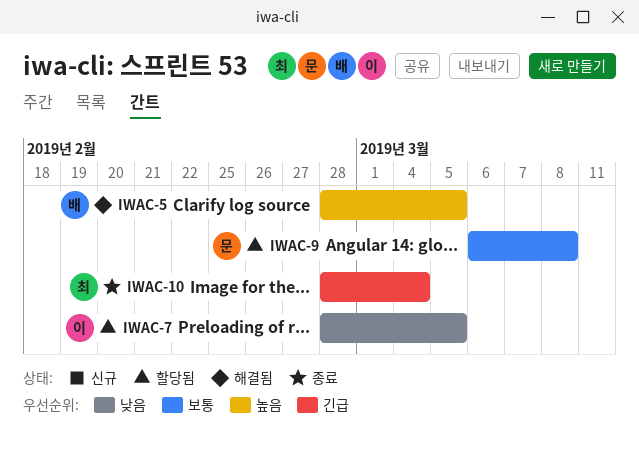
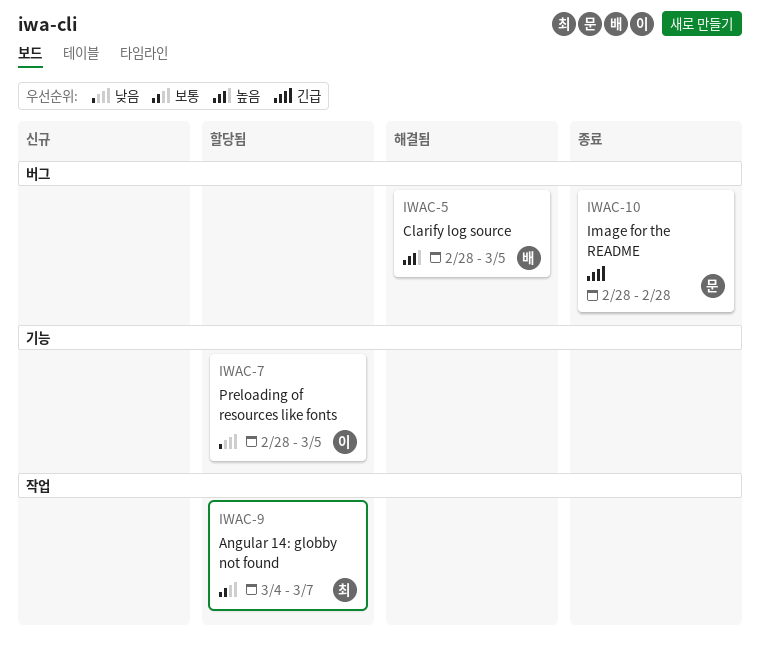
IWAC-9, owner: 문 -> 최
IWAC-9, start: Mar 6 -> Mar 4
IWAC-9, due: Mar 8 -> Mar 7
IWAC-10, owner: 최 -> 문
IWAC-10, due: Mar 4 -> Feb 28

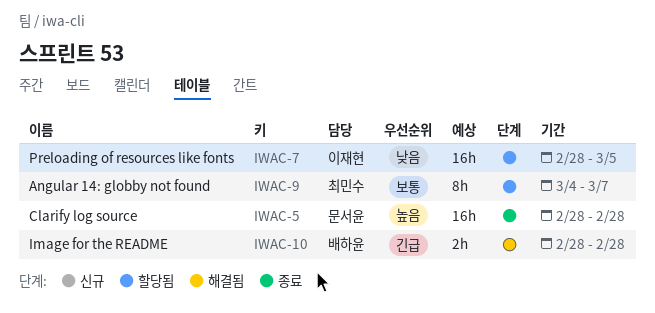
IWAC-5, status: 해결됨 -> 종료
IWAC-5, owner: 배하윤 -> 문서윤
IWAC-5, due: Mar 5 -> Feb 28
IWAC-10, status: 종료 -> 해결됨
IWAC-10, owner: 문서윤 -> 배하윤

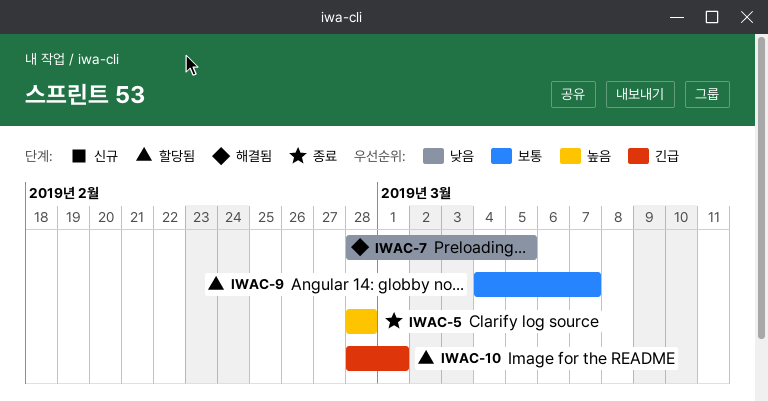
IWAC-7, status: 할당됨 -> 해결됨
IWAC-10, status: 해결됨 -> 할당됨
IWAC-10, due: Feb 28 -> Mar 1

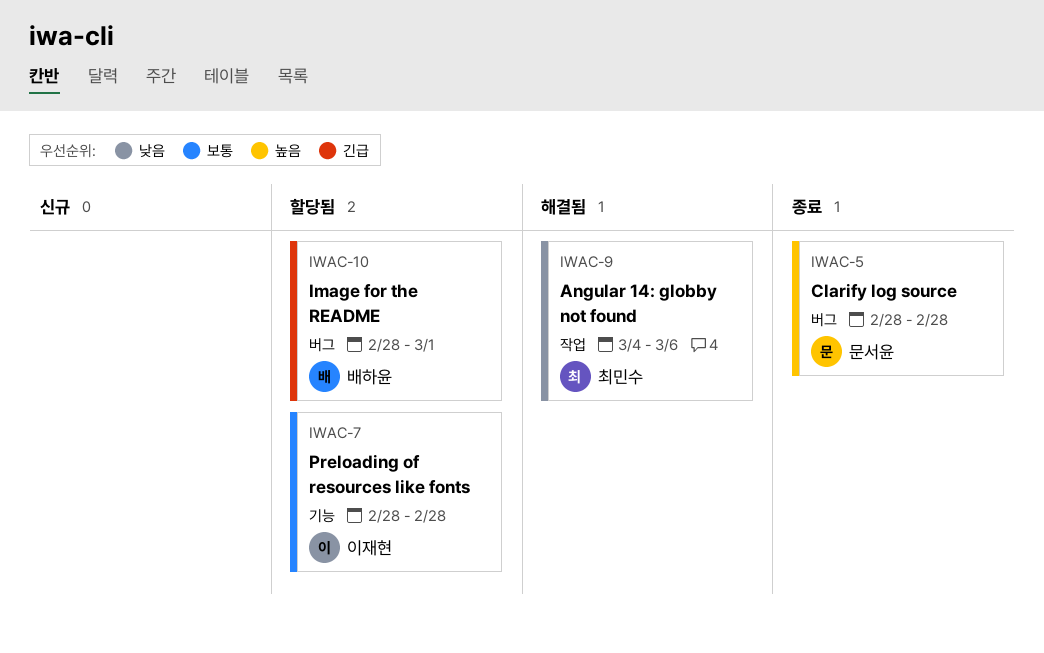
IWAC-7, status: 해결됨 -> 할당됨
IWAC-7, priority: 낮음 -> 보통
IWAC-7, due: Mar 5 -> Feb 28
IWAC-9, status: 할당됨 -> 해결됨
IWAC-9, priority: 보통 -> 낮음
IWAC-9, due: Mar 7 -> Mar 6

